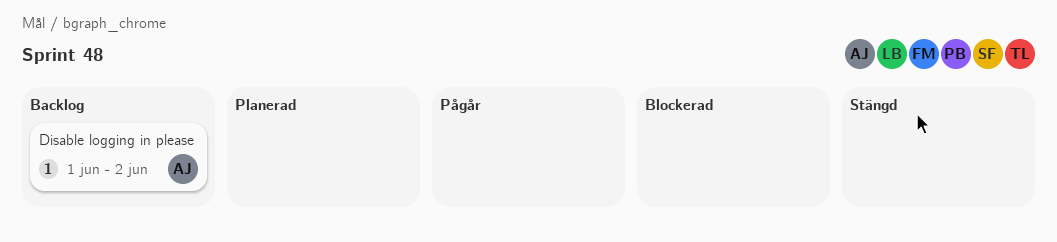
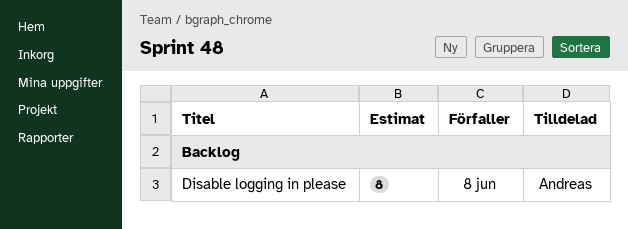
Disable logging in please, estimate: 1 -> 8
Disable logging in please, due: Jun 2 -> Jun 8

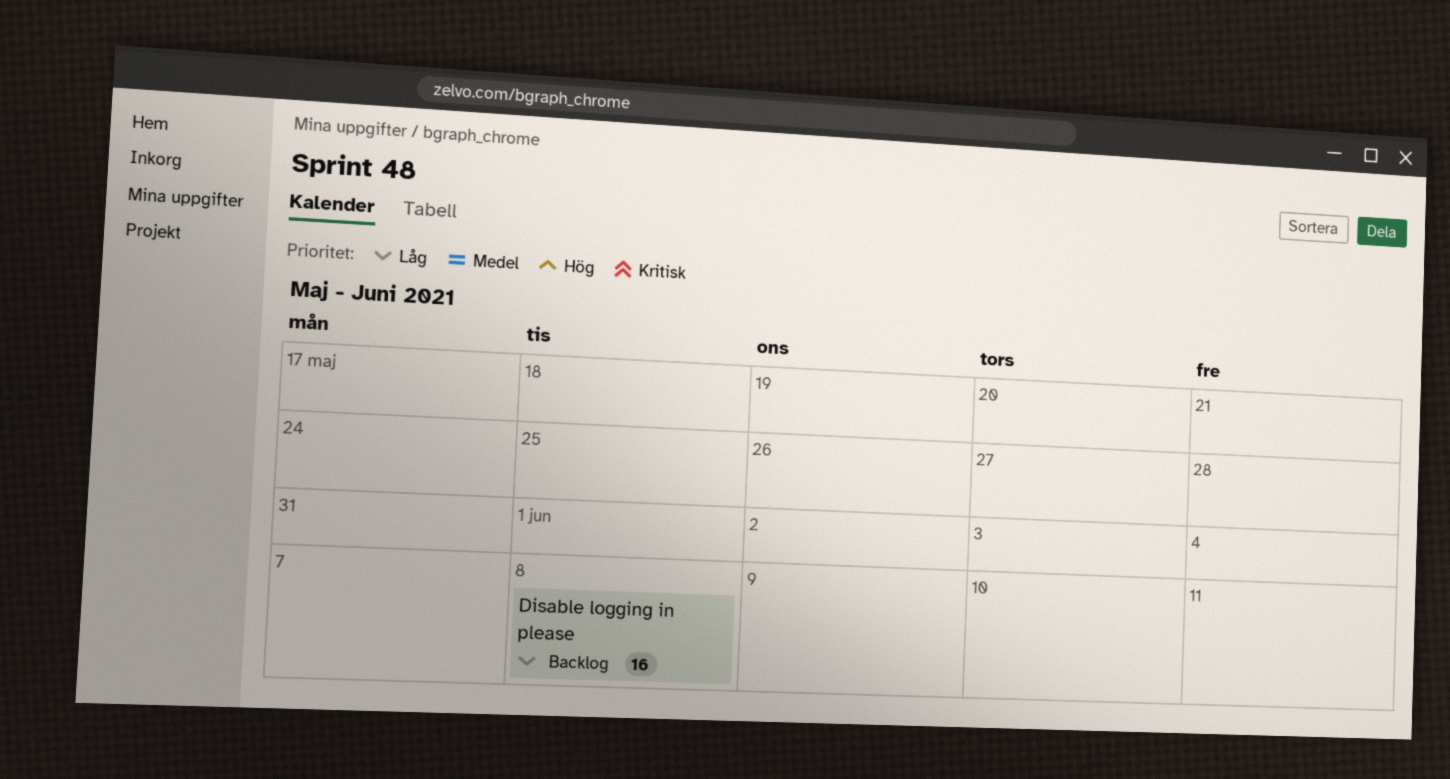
Disable logging in please, estimate: 8 -> 16

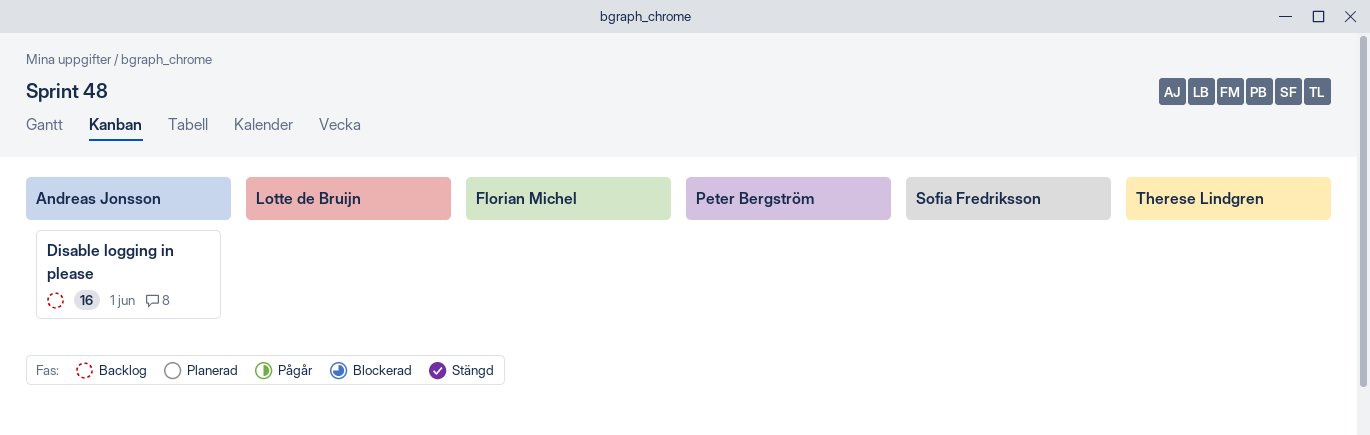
Disable logging in please, due: Jun 8 -> Jun 1

